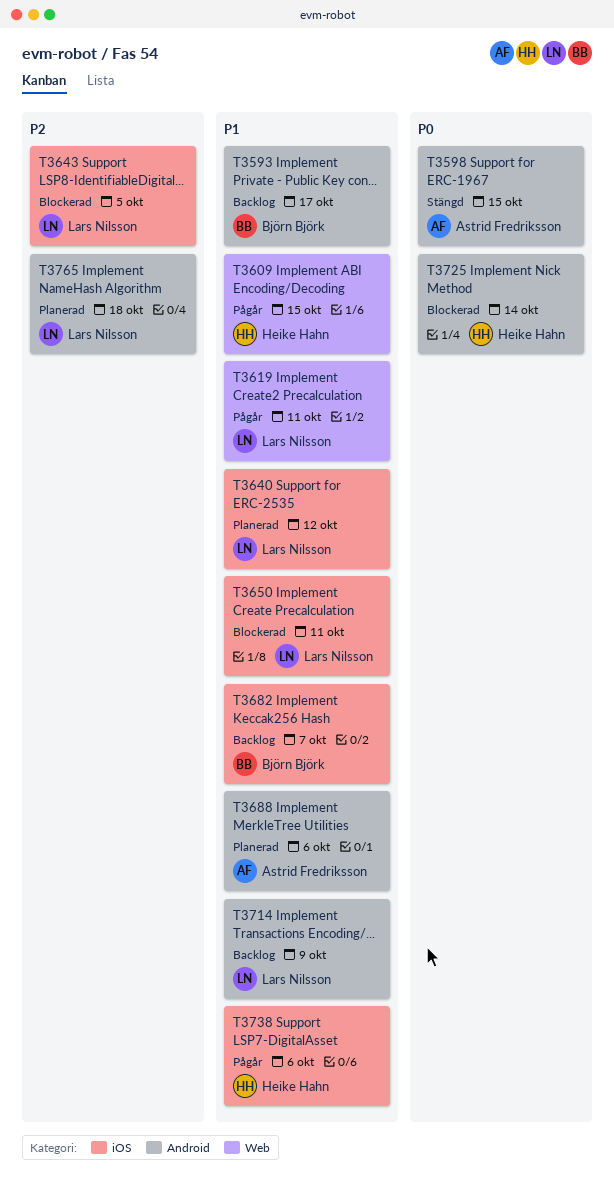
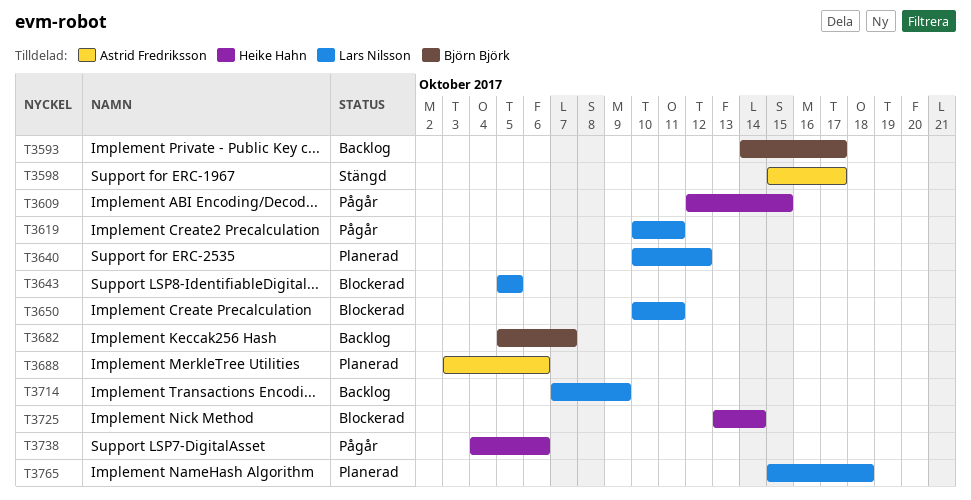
T3598, due: Oct 15 -> Oct 17

